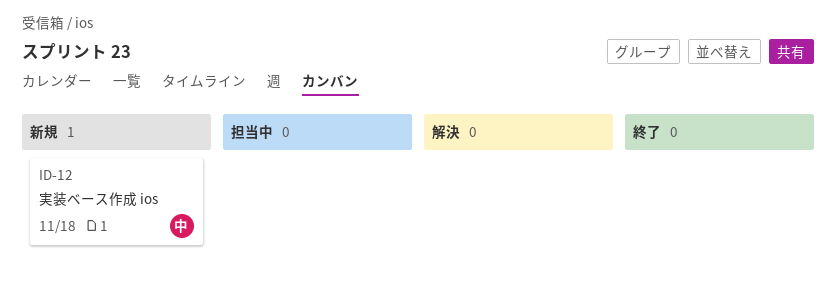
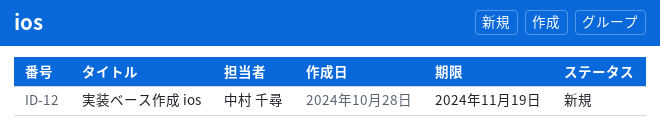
ID-12, due: Nov 18 -> Nov 19

